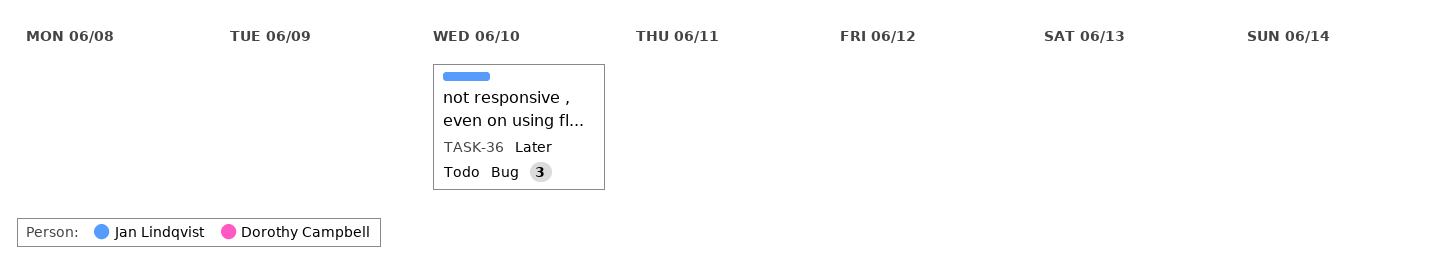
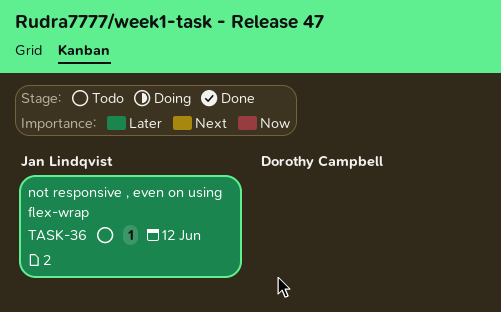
TASK-36, estimate: 3 -> 1
TASK-36, due: Jun 10 -> Jun 12

